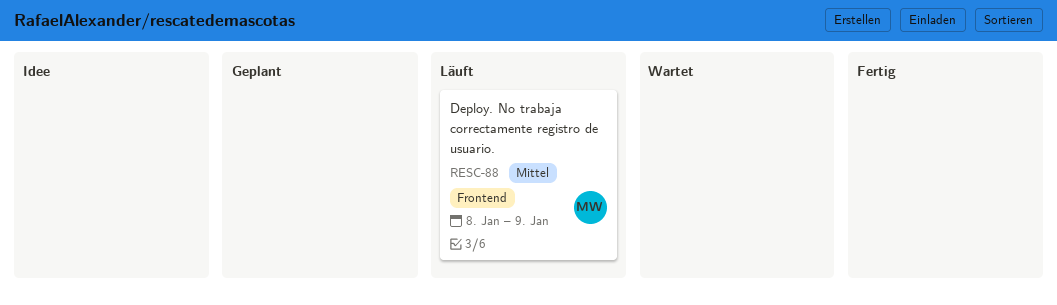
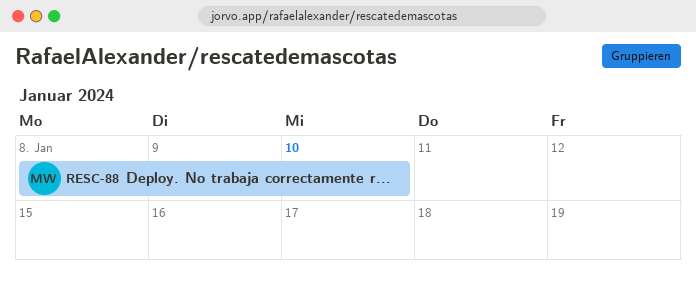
RESC-88, due: Jan 9 -> Jan 10

